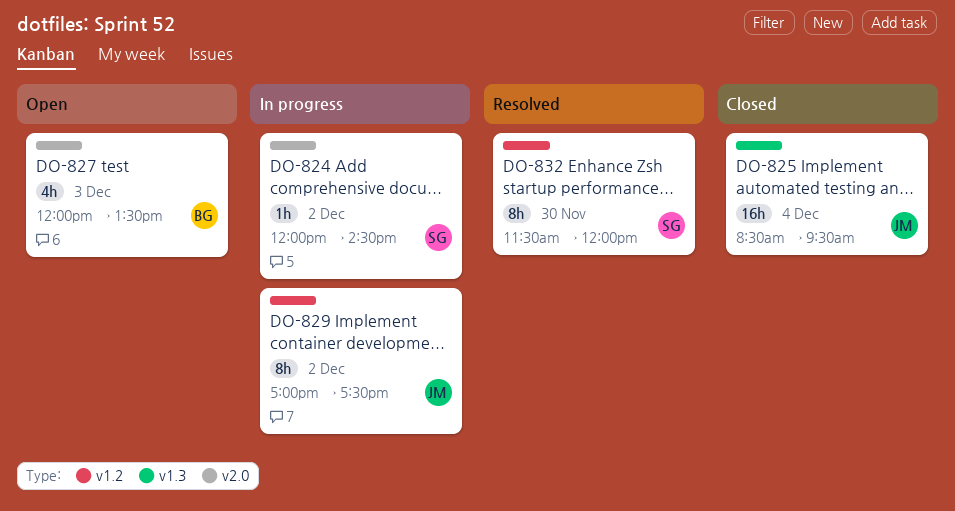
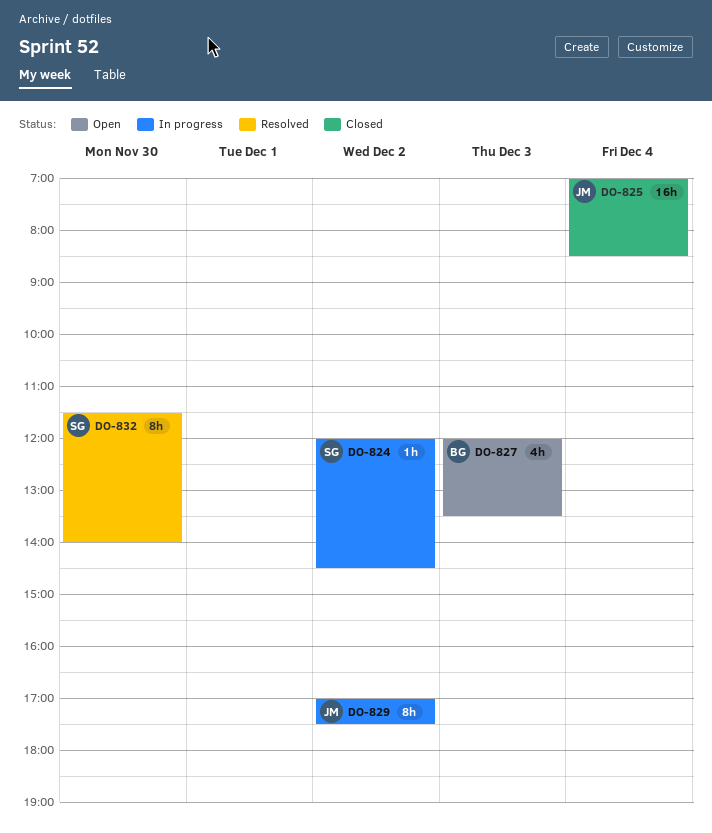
DO-825, begins: 08:30 -> 07:00
DO-825, ends: 09:30 -> 08:30
DO-832, ends: 12:00 -> 14:00

